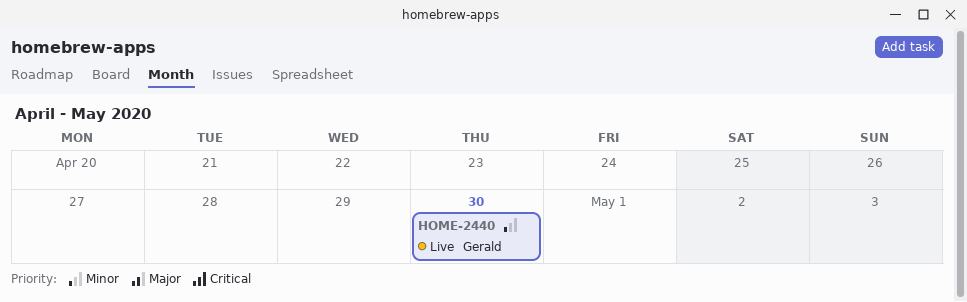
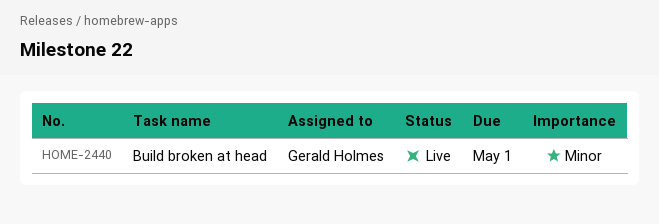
HOME-2440, due: Apr 30 -> May 1

